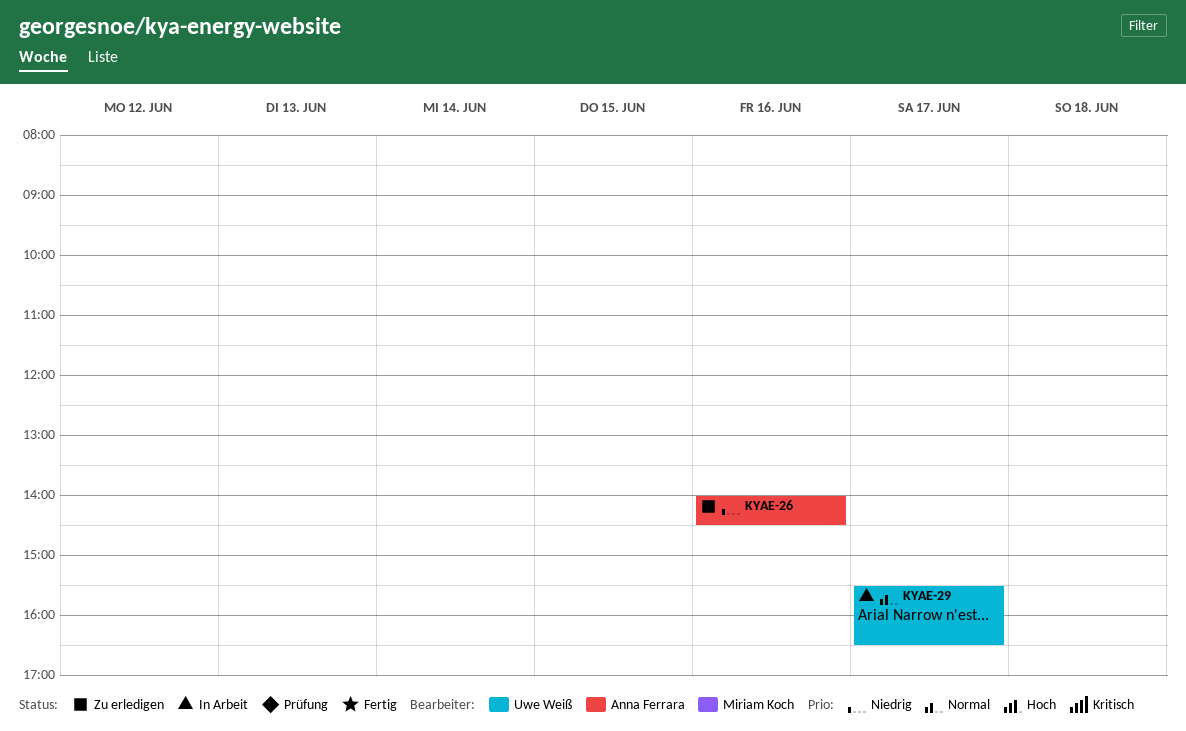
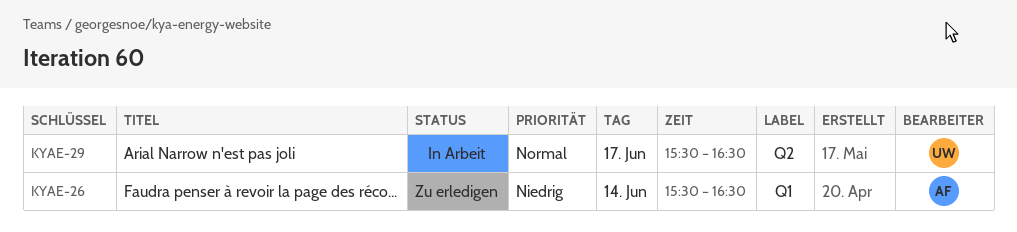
KYAE-26, day: Jun 16 -> Jun 14
KYAE-26, begins: 14:00 -> 15:30
KYAE-26, ends: 14:30 -> 16:30

